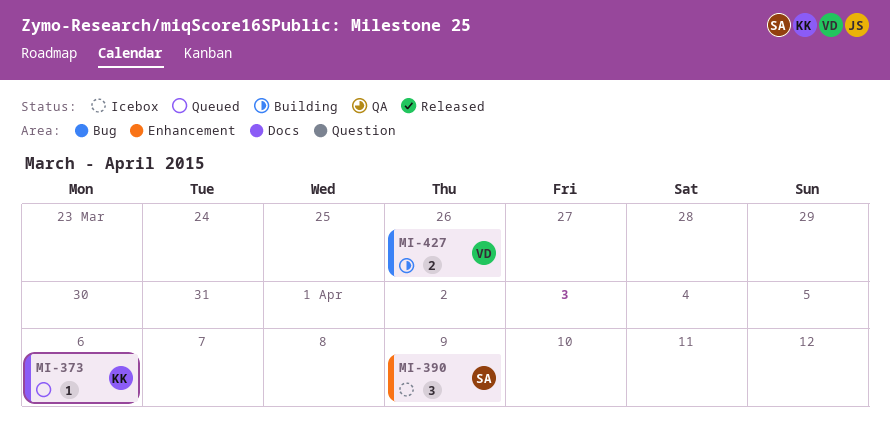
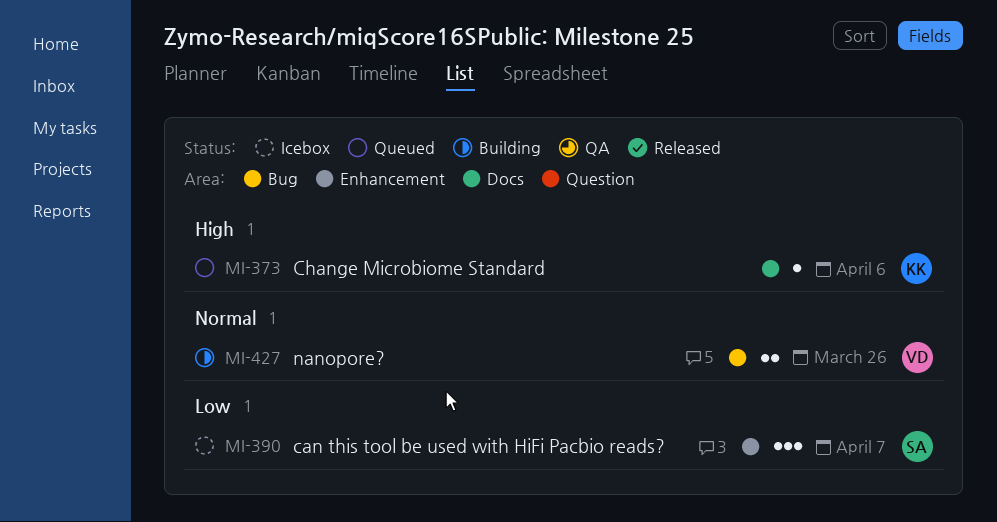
MI-390, due: Apr 9 -> Apr 7

